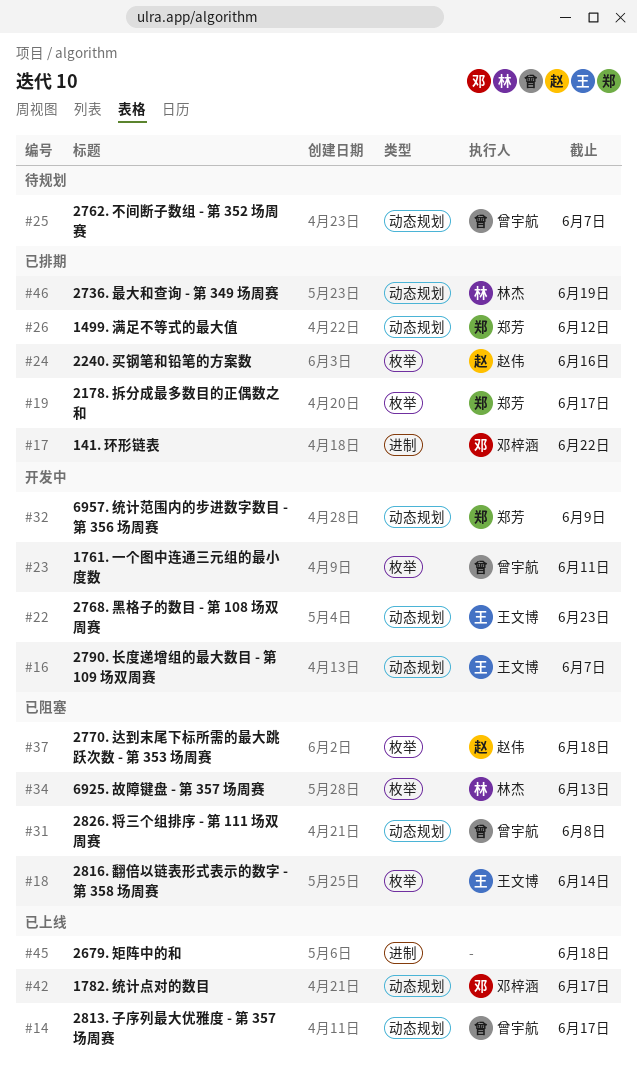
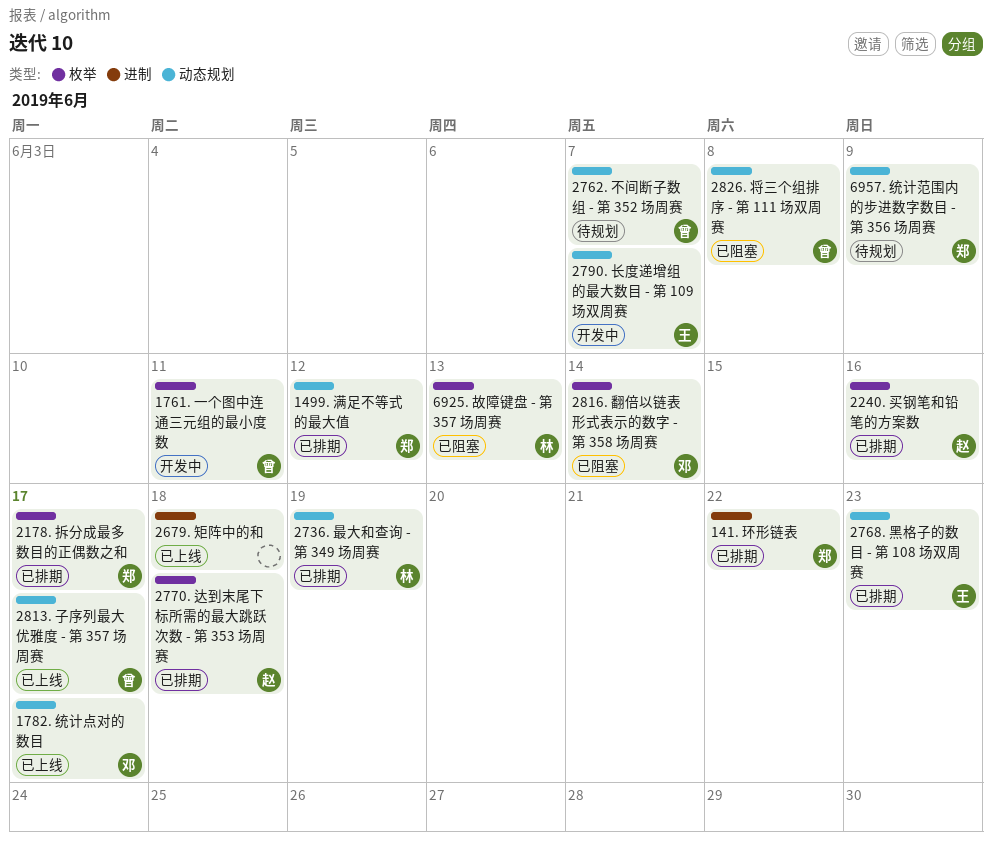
141. 环形链表, owner: 邓梓涵 -> 郑芳
2768. 黑格子的数目 - 第 108 场双周赛, status: 开发中 -> 已排期
2770. 达到末尾下标所需的最大跳跃次数 - 第 353 场周赛, status: 已阻塞 -> 已排期
2816. 翻倍以链表形式表示的数字 - 第 358 场周赛, owner: 王文博 -> 邓梓涵
6957. 统计范围内的步进数字数目 - 第 356 场周赛, status: 开发中 -> 待规划

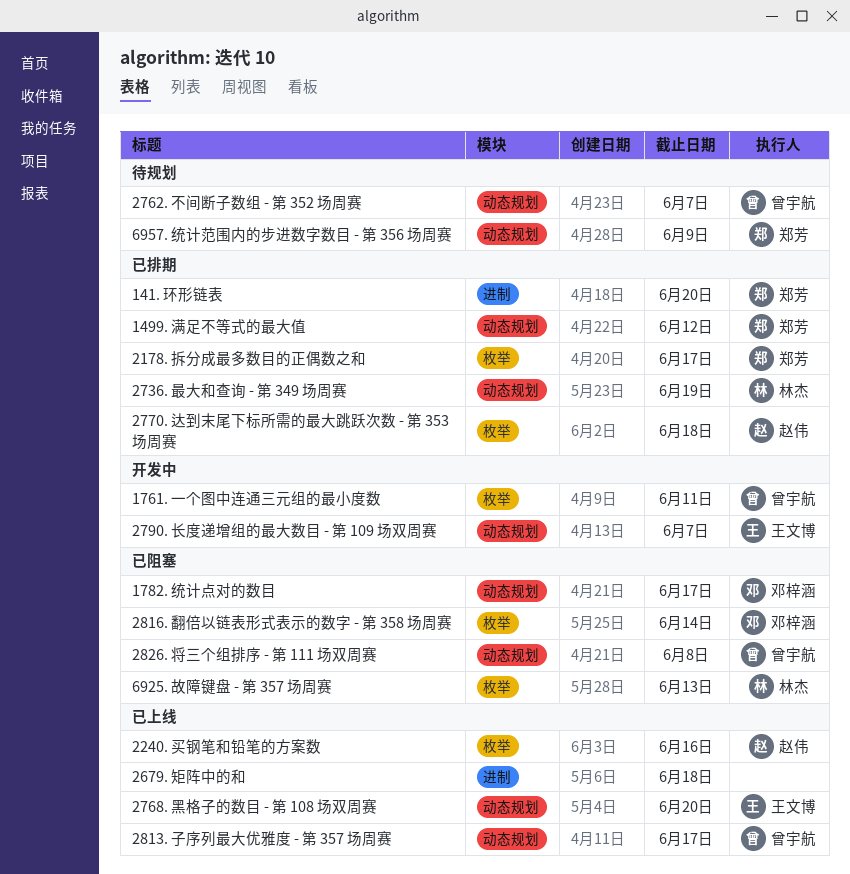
141. 环形链表, due: Jun 22 -> Jun 20
1782. 统计点对的数目, status: 已上线 -> 已阻塞
2240. 买钢笔和铅笔的方案数, status: 已排期 -> 已上线
2768. 黑格子的数目 - 第 108 场双周赛, status: 已排期 -> 已上线
2768. 黑格子的数目 - 第 108 场双周赛, due: Jun 23 -> Jun 20

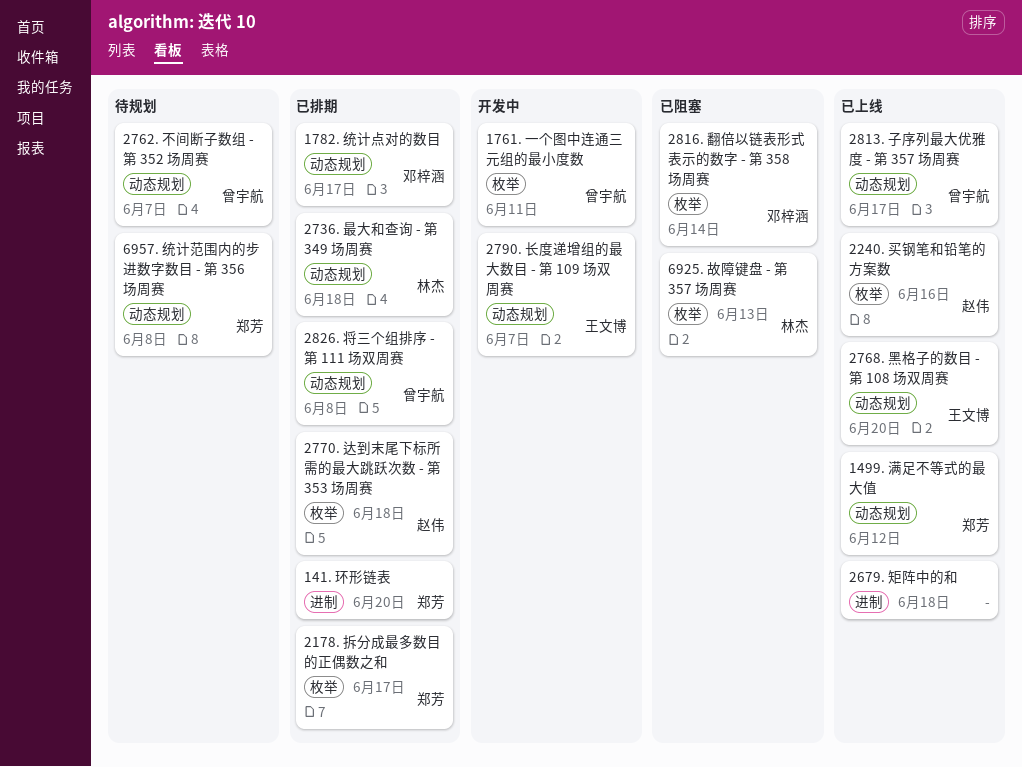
1499. 满足不等式的最大值, status: 已排期 -> 已上线
1782. 统计点对的数目, status: 已阻塞 -> 已排期
2736. 最大和查询 - 第 349 场周赛, due: Jun 19 -> Jun 18
2826. 将三个组排序 - 第 111 场双周赛, status: 已阻塞 -> 已排期
6957. 统计范围内的步进数字数目 - 第 356 场周赛, due: Jun 9 -> Jun 8

